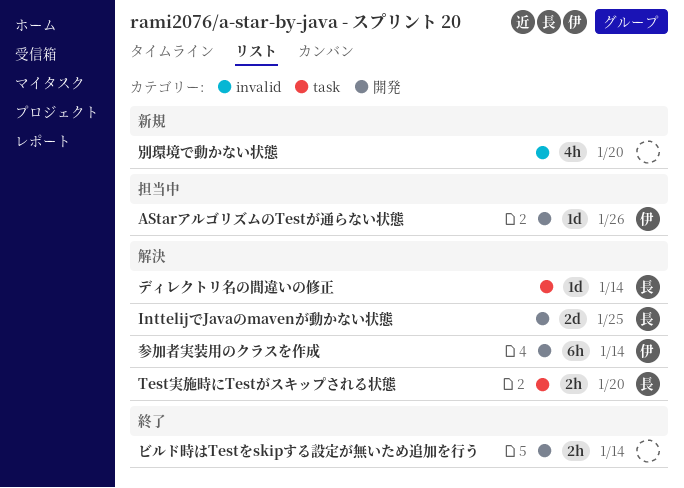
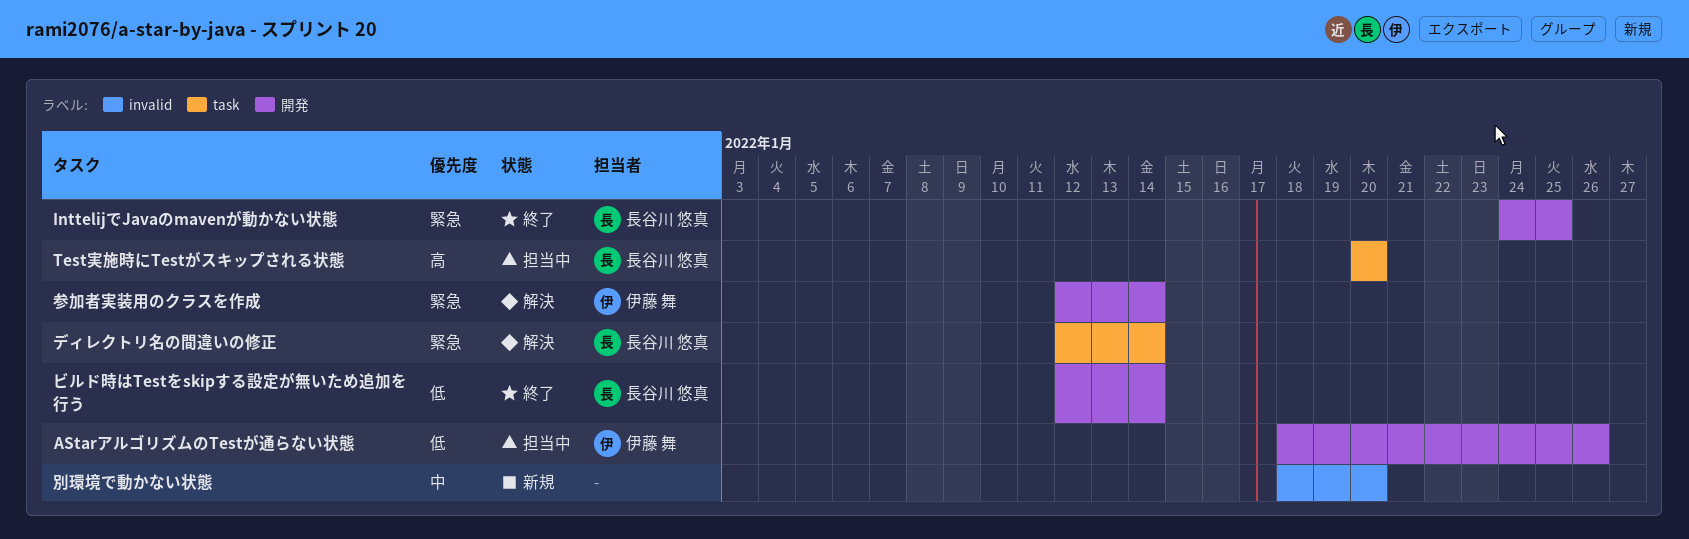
InttelijでJavaのmavenが動かない状態, status: 解決 -> 終了
Test実施時にTestがスキップされる状態, status: 解決 -> 担当中
ビルド時はTestをskipする設定が無いため追加を行う, owner: none -> 長谷川 悠真

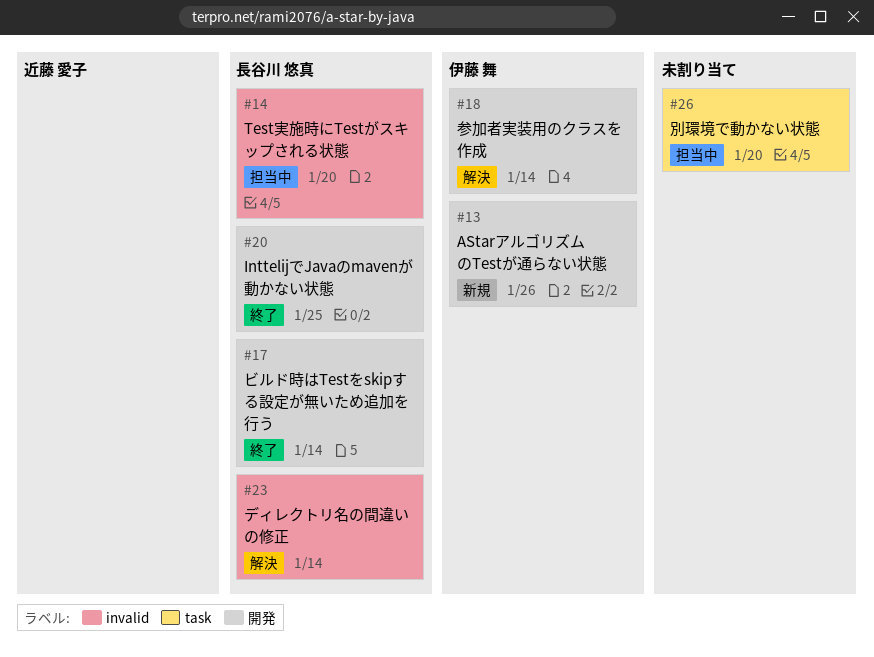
AStarアルゴリズムのTestが通らない状態, status: 担当中 -> 新規
Test実施時にTestがスキップされる状態, label: task -> invalid
ディレクトリ名の間違いの修正, label: task -> invalid
別環境で動かない状態, status: 新規 -> 担当中
別環境で動かない状態, label: invalid -> task

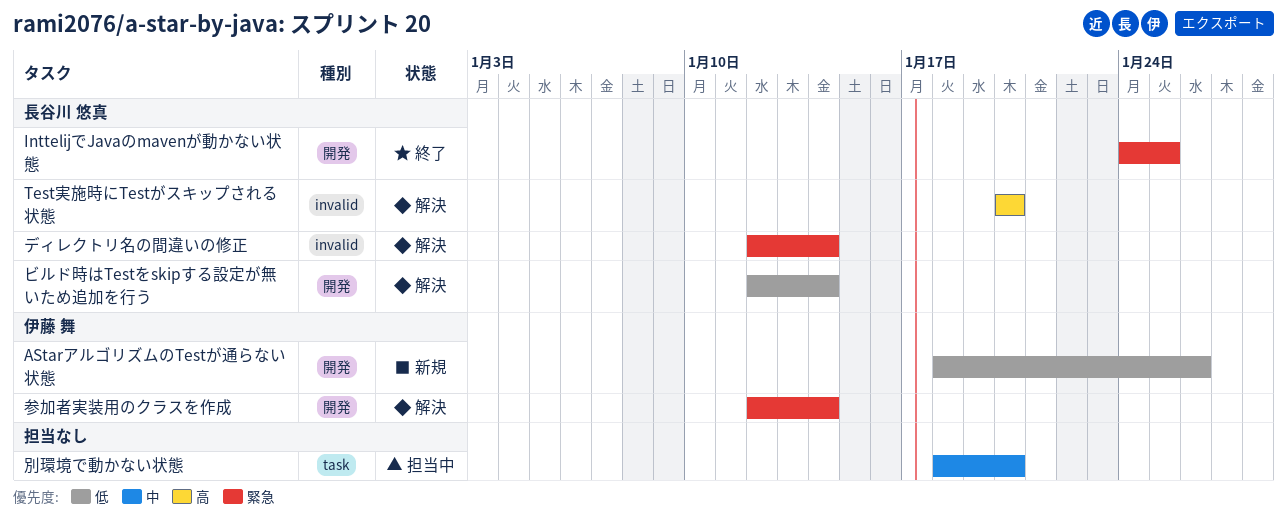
Test実施時にTestがスキップされる状態, status: 担当中 -> 解決
ビルド時はTestをskipする設定が無いため追加を行う, status: 終了 -> 解決

